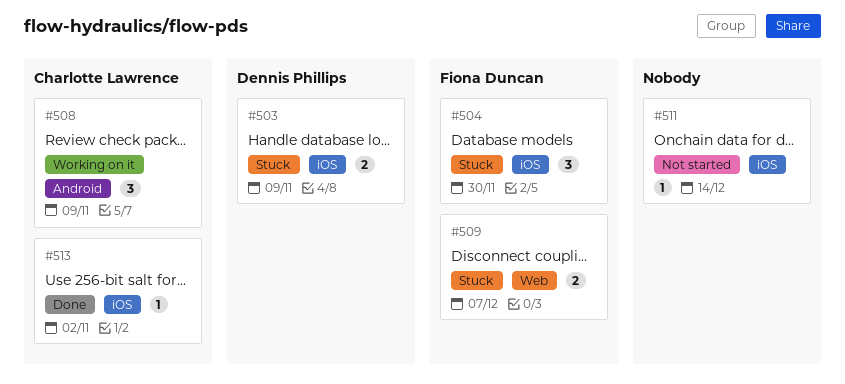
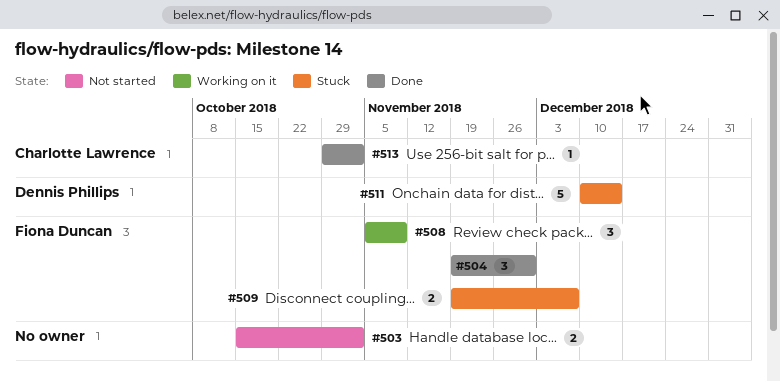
#503, status: Stuck -> Not started
#503, owner: Dennis Phillips -> none
#503, due: Nov 9 -> Nov 2
#504, status: Stuck -> Done
#508, owner: Charlotte Lawrence -> Fiona Duncan
#511, status: Not started -> Stuck
#511, owner: none -> Dennis Phillips
#511, estimate: 1 -> 5

